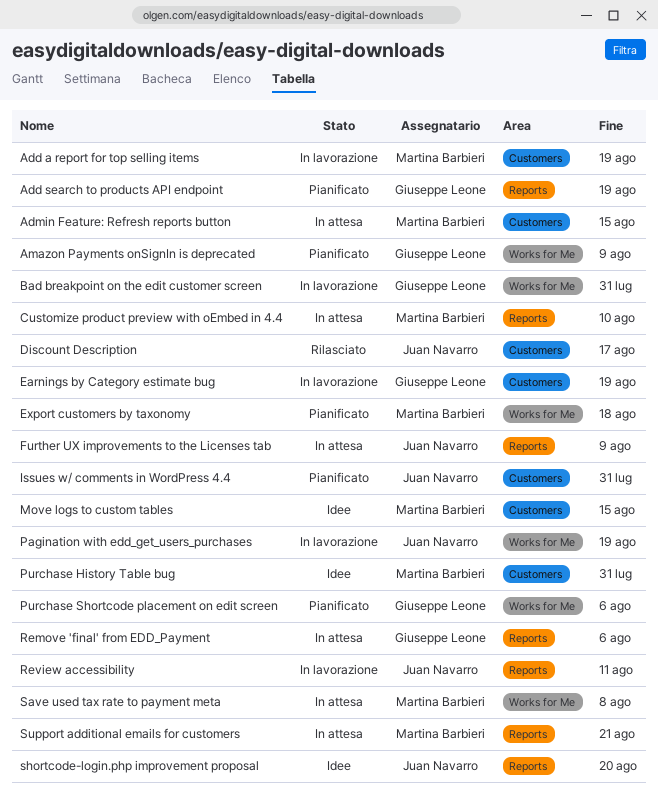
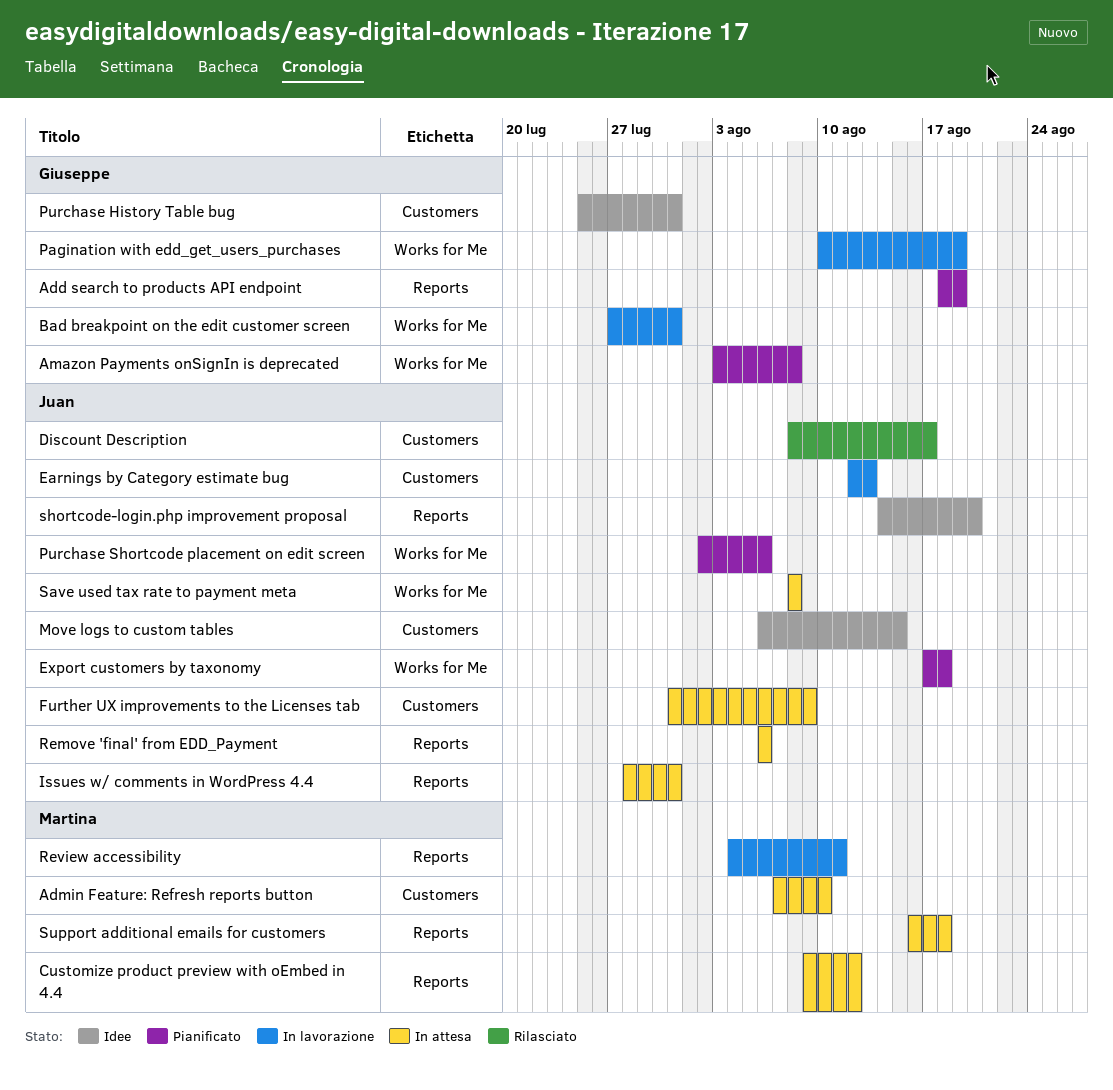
Add a report for top selling items: present -> none
Admin Feature: Refresh reports button, due: Aug 15 -> Aug 10
Amazon Payments onSignIn is deprecated, due: Aug 9 -> Aug 8
Customize product preview with oEmbed in 4.4, due: Aug 10 -> Aug 12
Earnings by Category estimate bug, owner: Giuseppe Leone -> Juan Navarro
Earnings by Category estimate bug, due: Aug 19 -> Aug 13
Export customers by taxonomy, owner: Martina Barbieri -> Juan Navarro
Further UX improvements to the Licenses tab, label: Reports -> Customers
Issues w/ comments in WordPress 4.4, status: Pianificato -> In attesa
Issues w/ comments in WordPress 4.4, label: Customers -> Reports
Move logs to custom tables, owner: Martina Barbieri -> Juan Navarro
Pagination with edd_get_users_purchases, owner: Juan Navarro -> Giuseppe Leone
Purchase History Table bug, owner: Martina Barbieri -> Giuseppe Leone
Purchase Shortcode placement on edit screen, owner: Giuseppe Leone -> Juan Navarro
Remove 'final' from EDD_Payment, owner: Giuseppe Leone -> Juan Navarro
Review accessibility, owner: Juan Navarro -> Martina Barbieri
Save used tax rate to payment meta, owner: Martina Barbieri -> Juan Navarro
Support additional emails for customers, due: Aug 21 -> Aug 18

